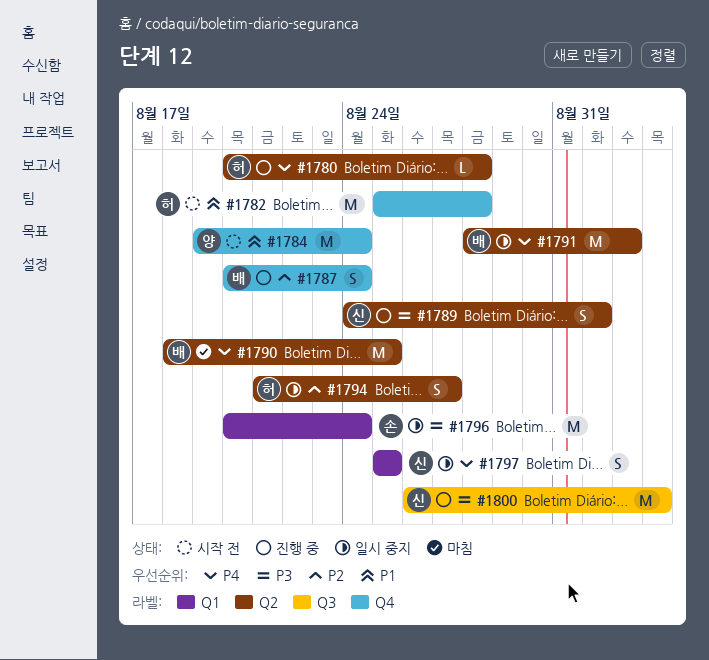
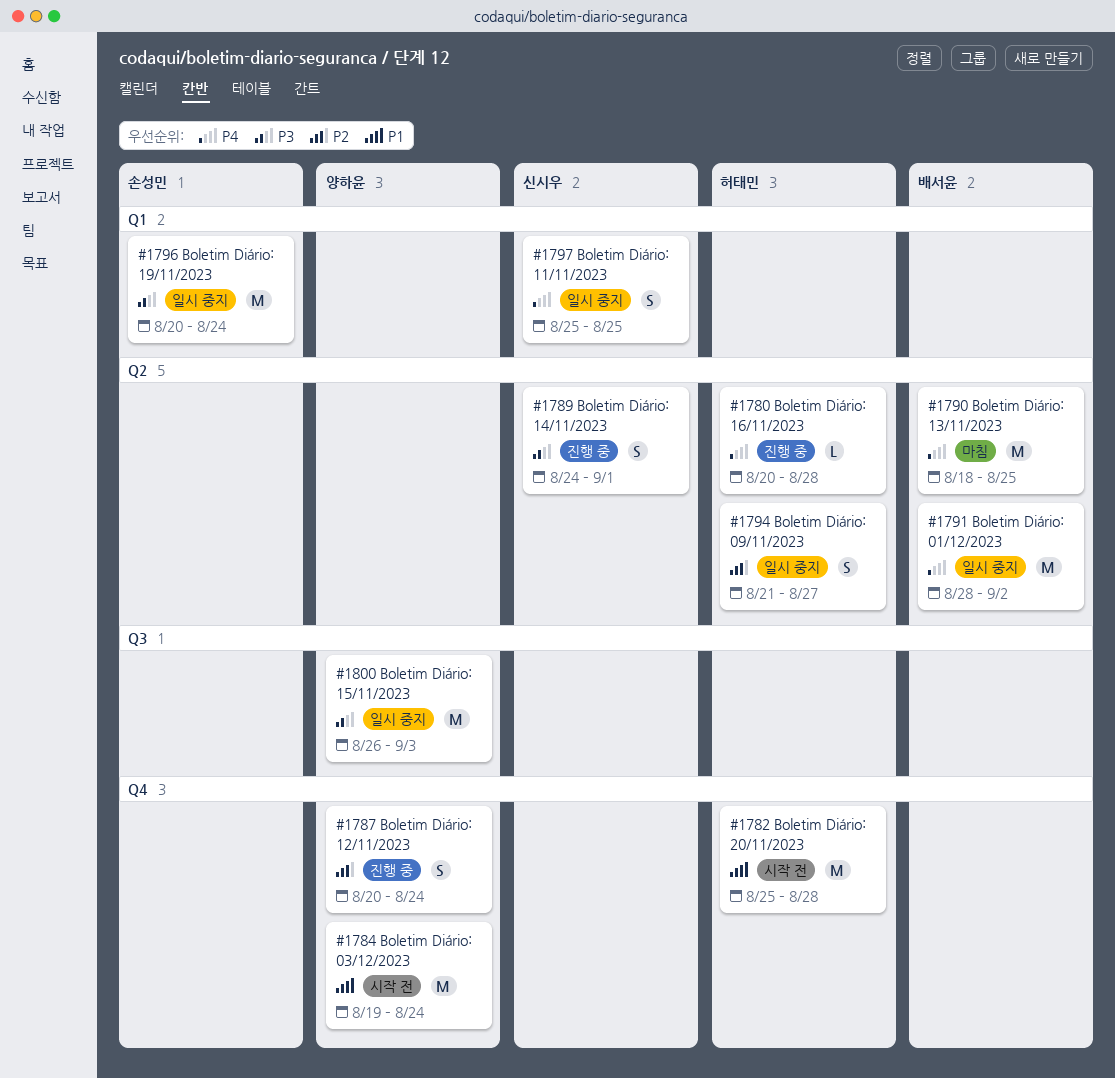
#1787, owner: 배서윤 -> 양하윤
#1800, status: 진행 중 -> 일시 중지
#1800, owner: 신시우 -> 양하윤

